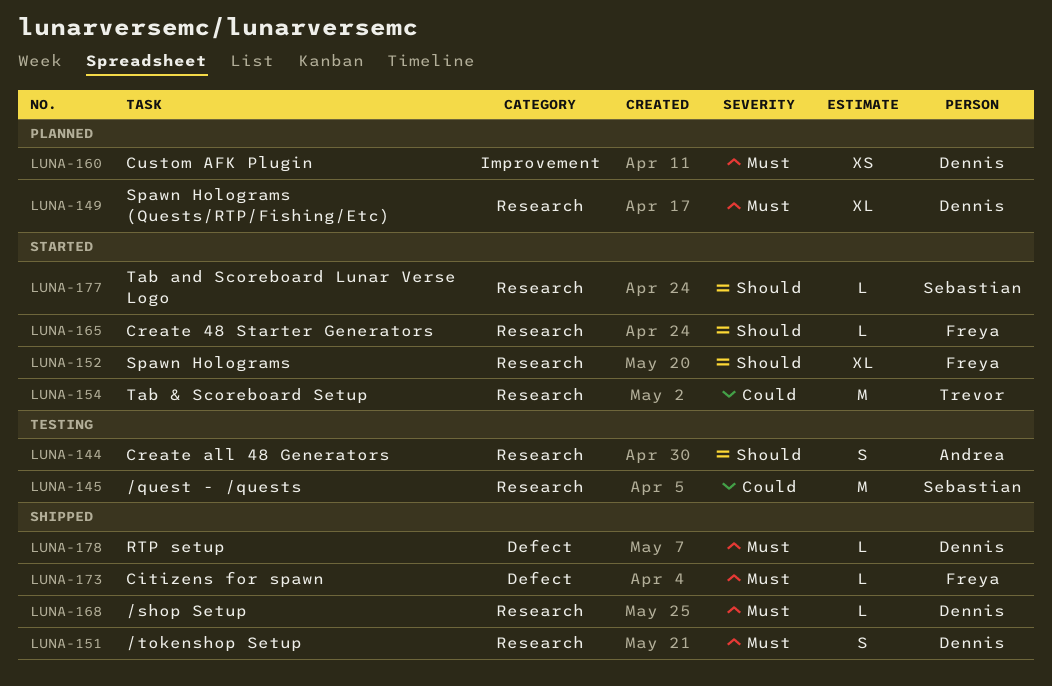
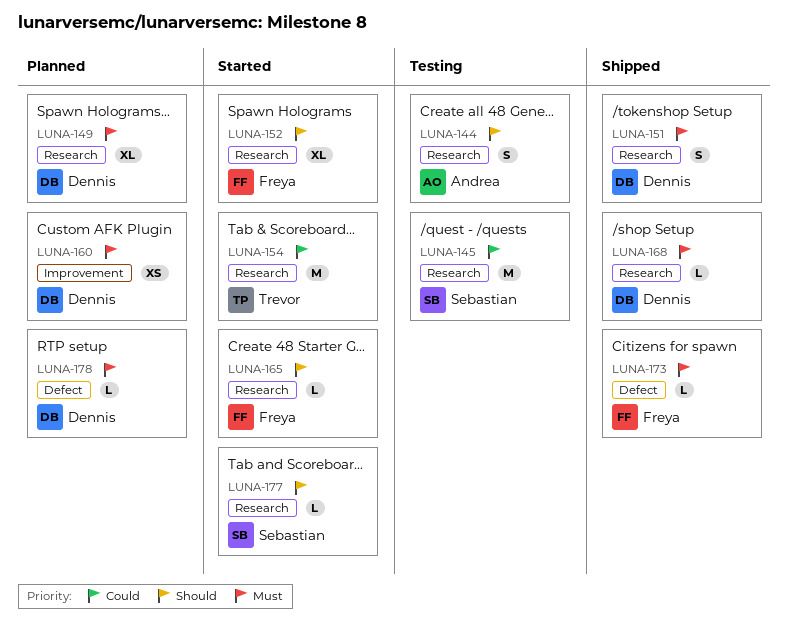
LUNA-178, status: Shipped -> Planned

